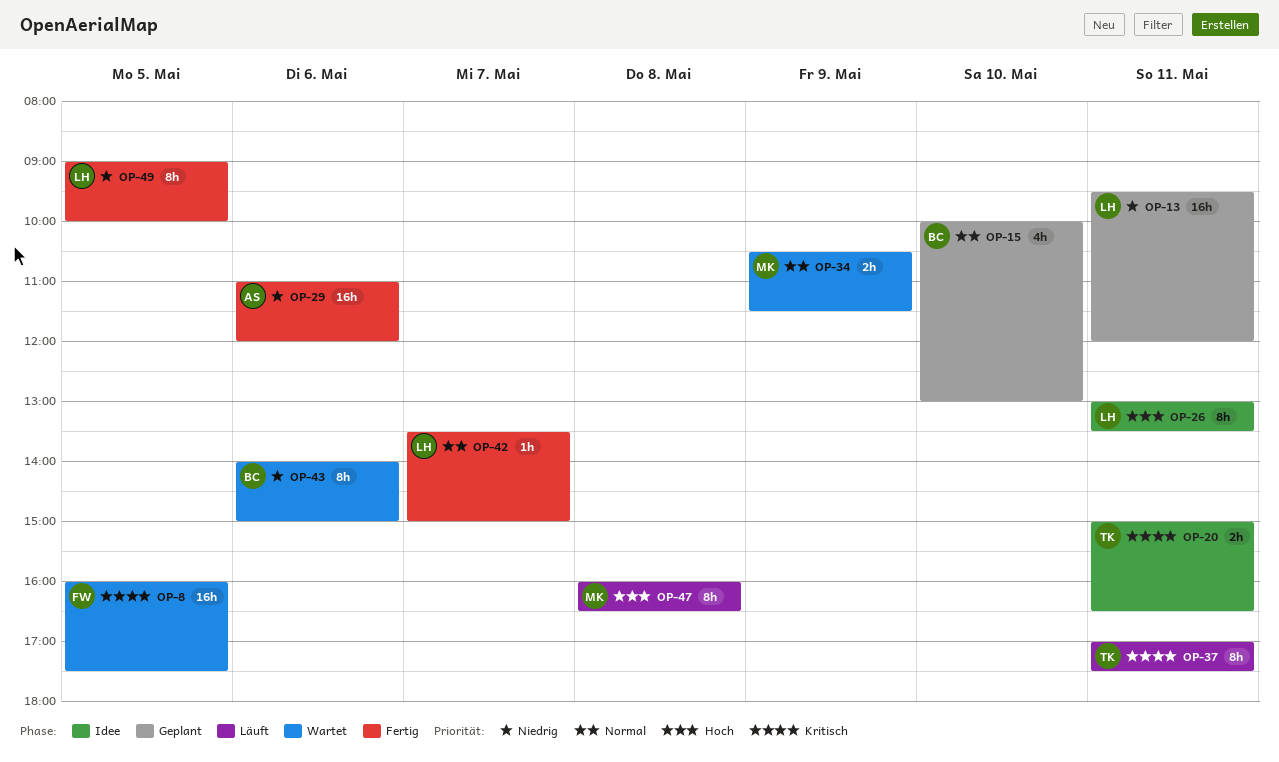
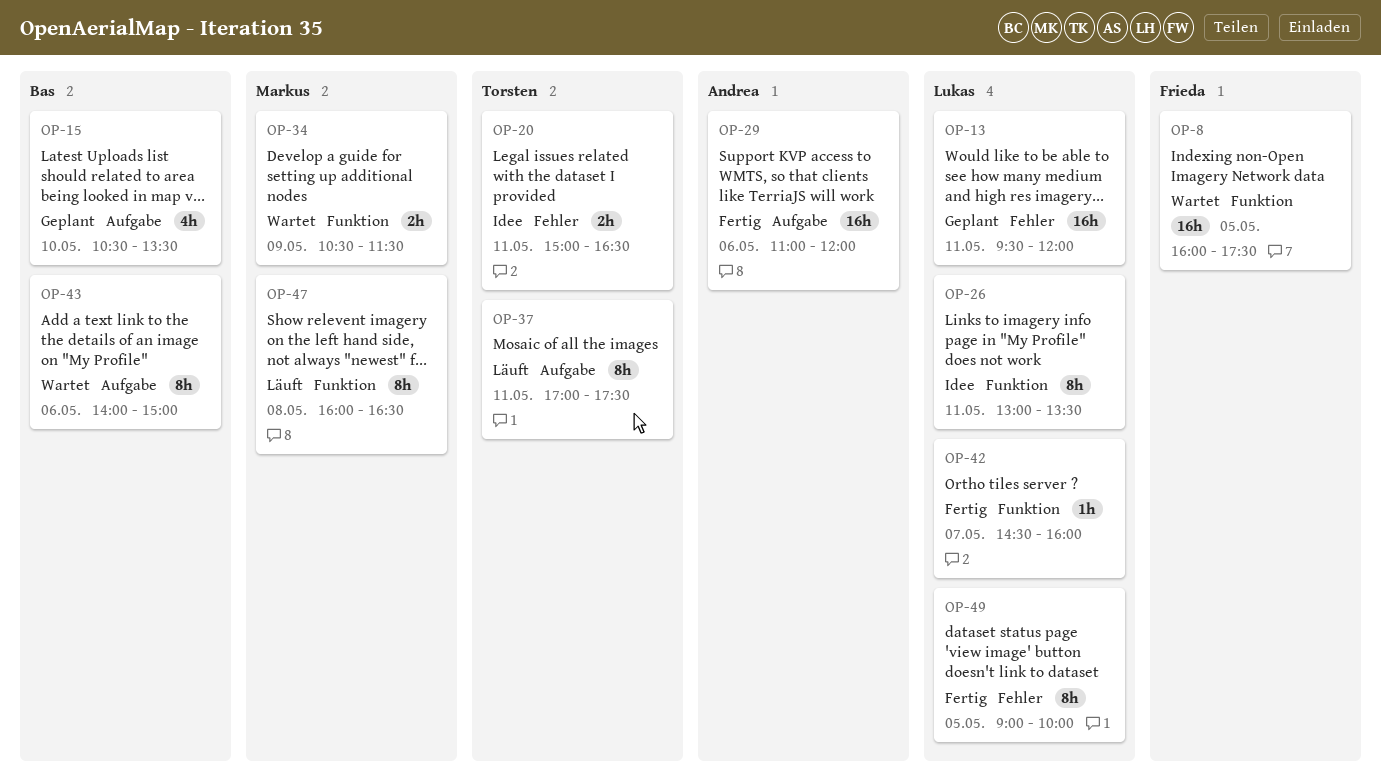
OP-15, begins: 10:00 -> 10:30
OP-15, ends: 13:00 -> 13:30
OP-42, begins: 13:30 -> 14:30
OP-42, ends: 15:00 -> 16:00

